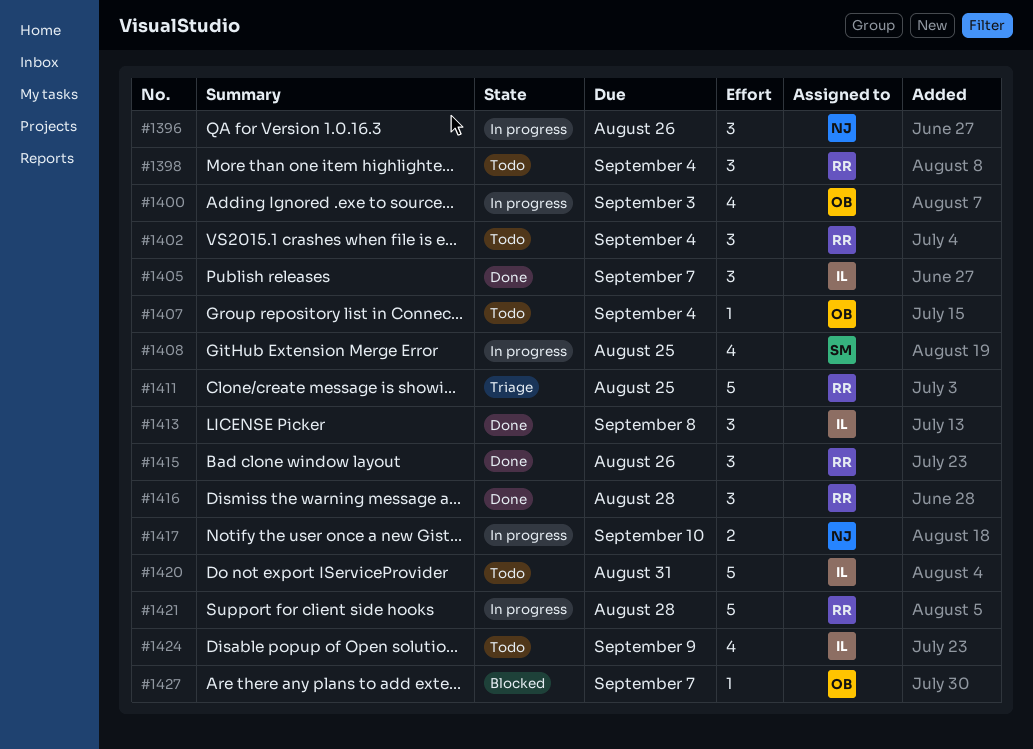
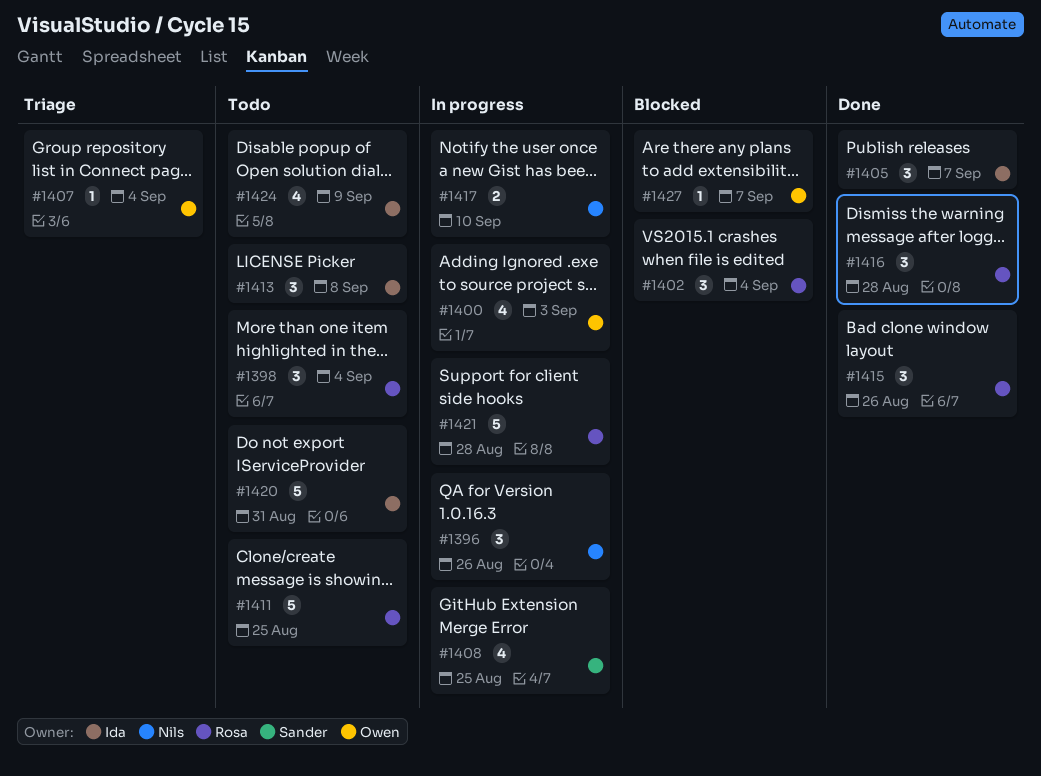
#1402, status: Todo -> Blocked
#1407, status: Todo -> Triage
#1411, status: Triage -> Todo
#1413, status: Done -> Todo

